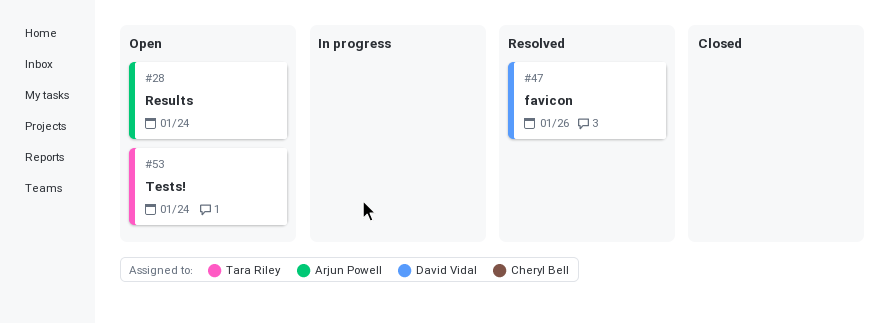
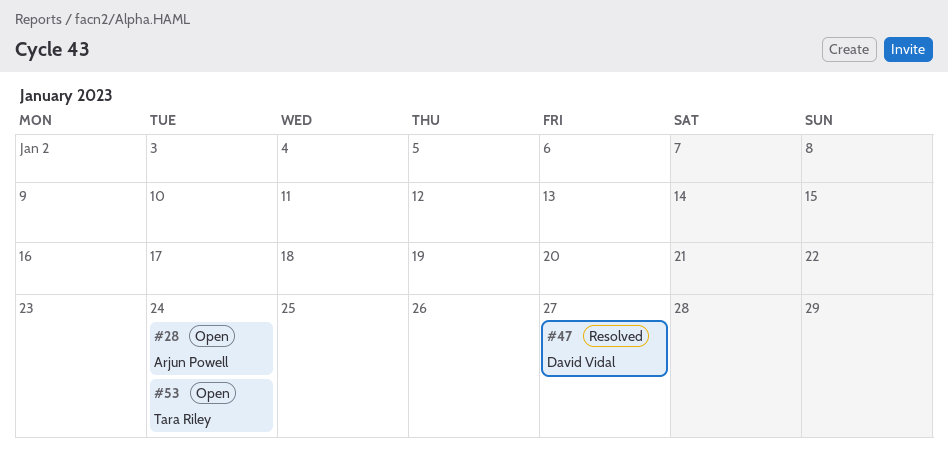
#47, due: Jan 26 -> Jan 27

